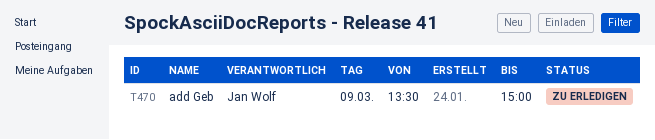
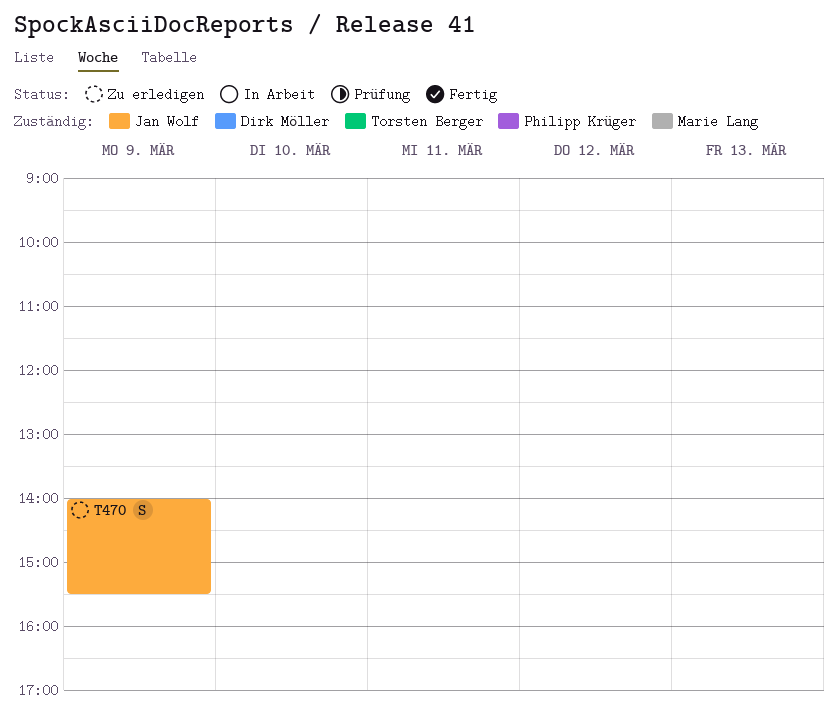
T470, begins: 13:30 -> 14:00
T470, ends: 15:00 -> 15:30

